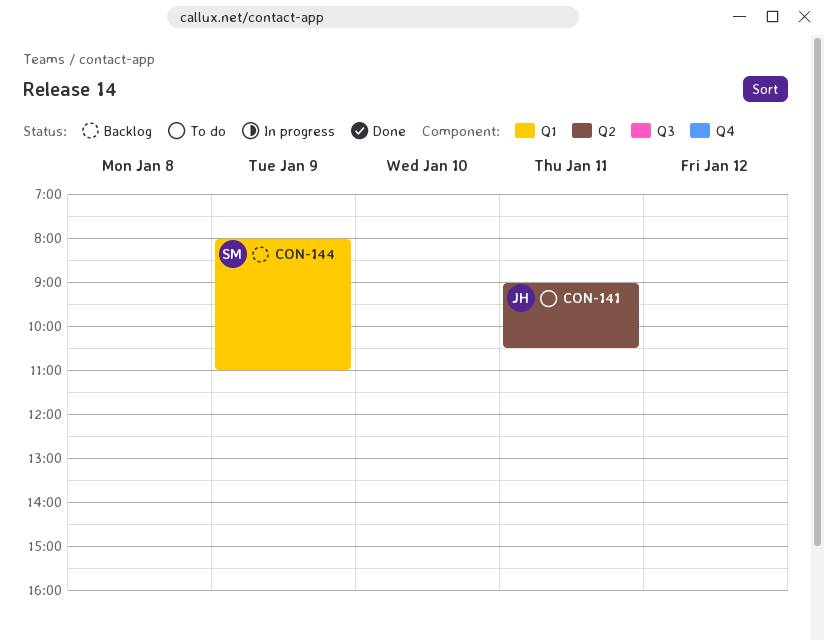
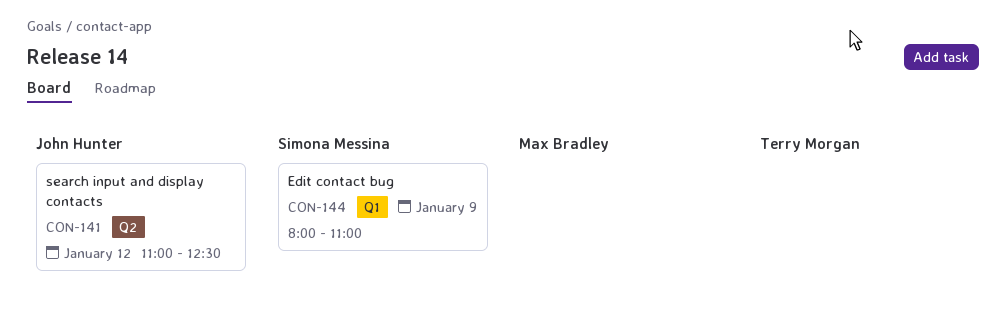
CON-141, day: Jan 11 -> Jan 12
CON-141, begins: 09:00 -> 11:00
CON-141, ends: 10:30 -> 12:30

